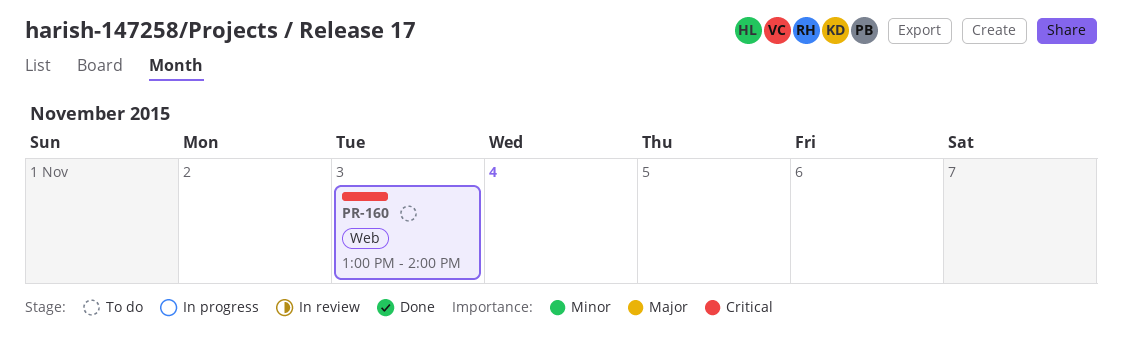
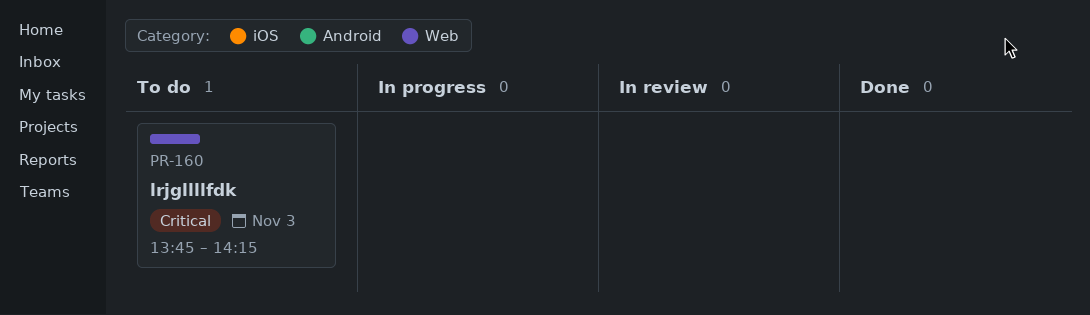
PR-160, begins: 13:00 -> 13:45
PR-160, ends: 14:00 -> 14:15

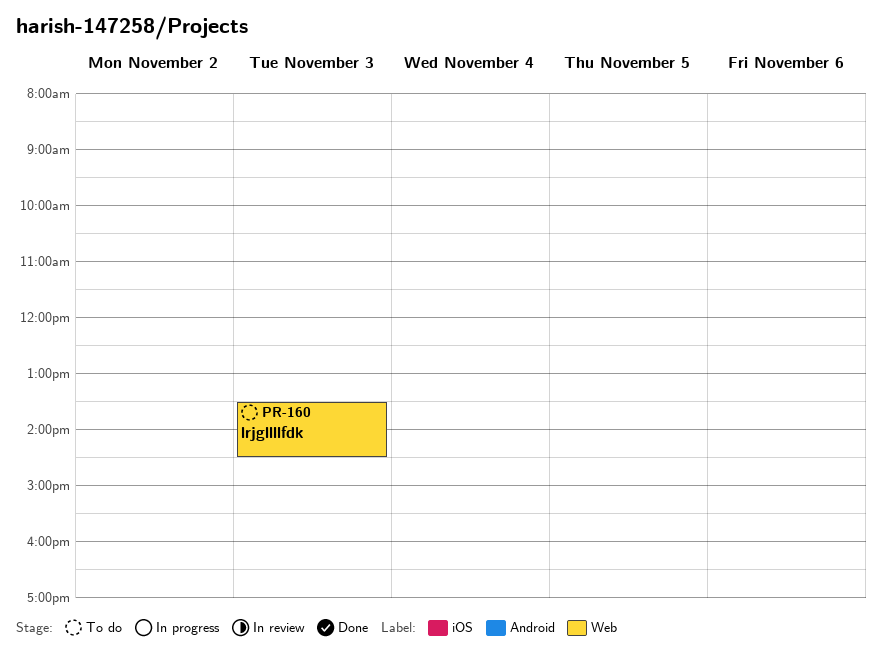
PR-160, begins: 13:45 -> 13:30
PR-160, ends: 14:15 -> 14:30

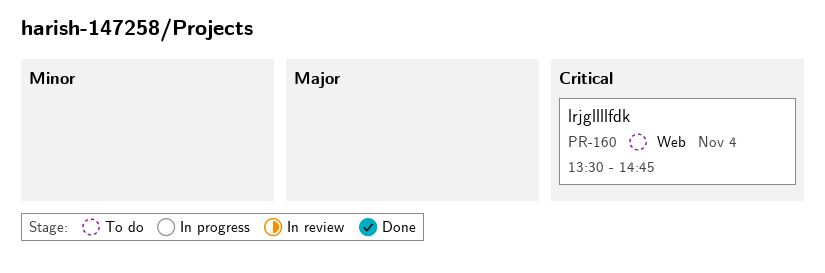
PR-160, day: Nov 3 -> Nov 4
PR-160, ends: 14:30 -> 14:45

